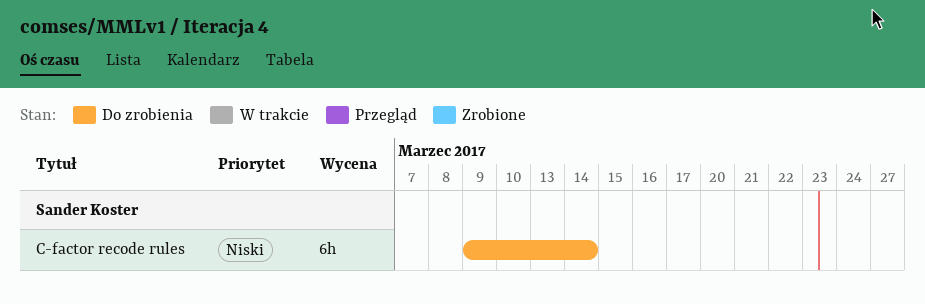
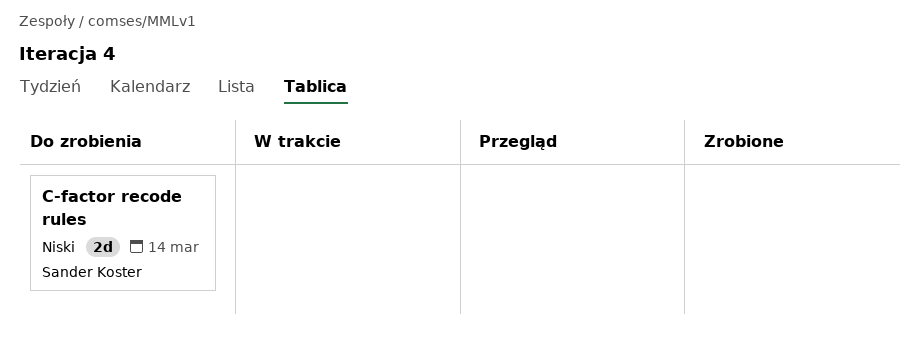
C-factor recode rules, estimate: 6h -> 2d

